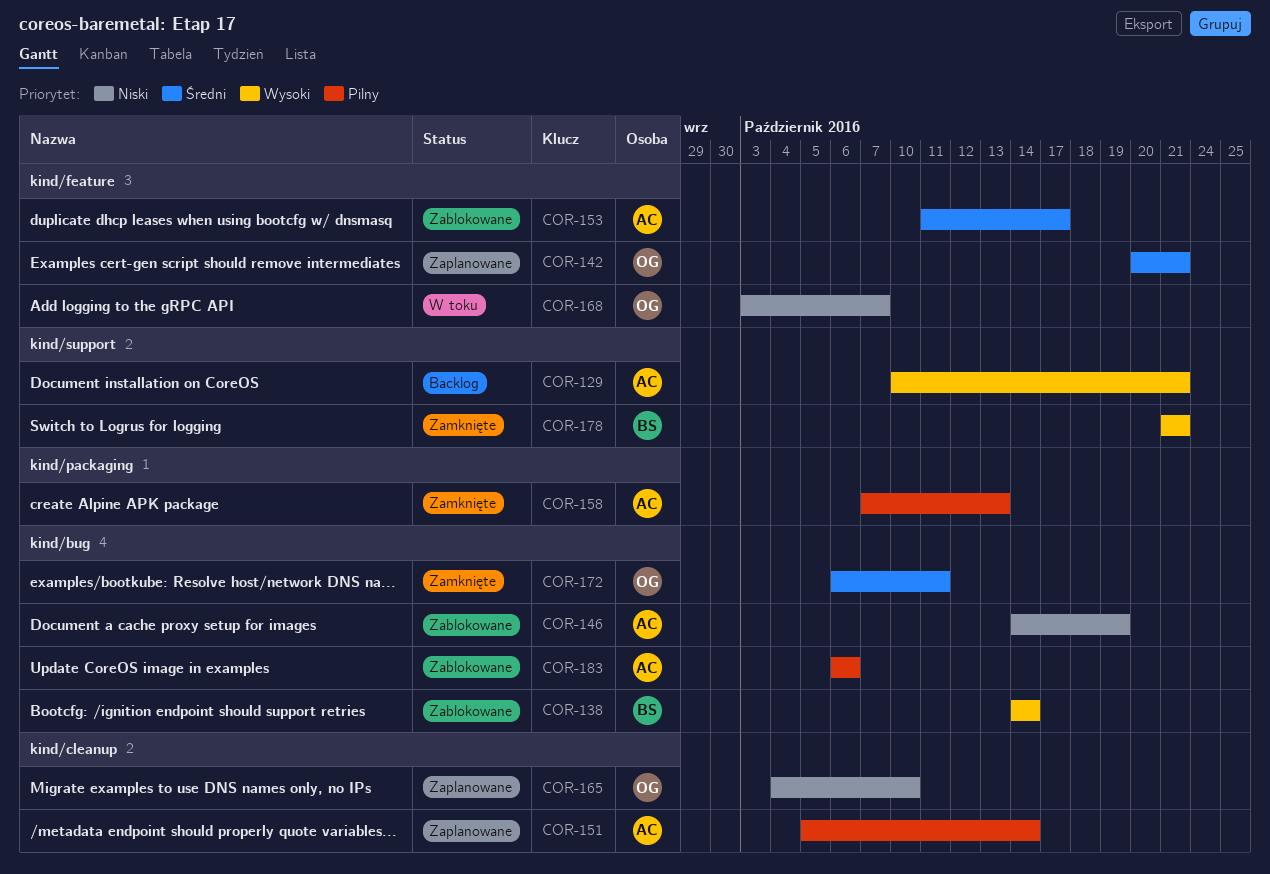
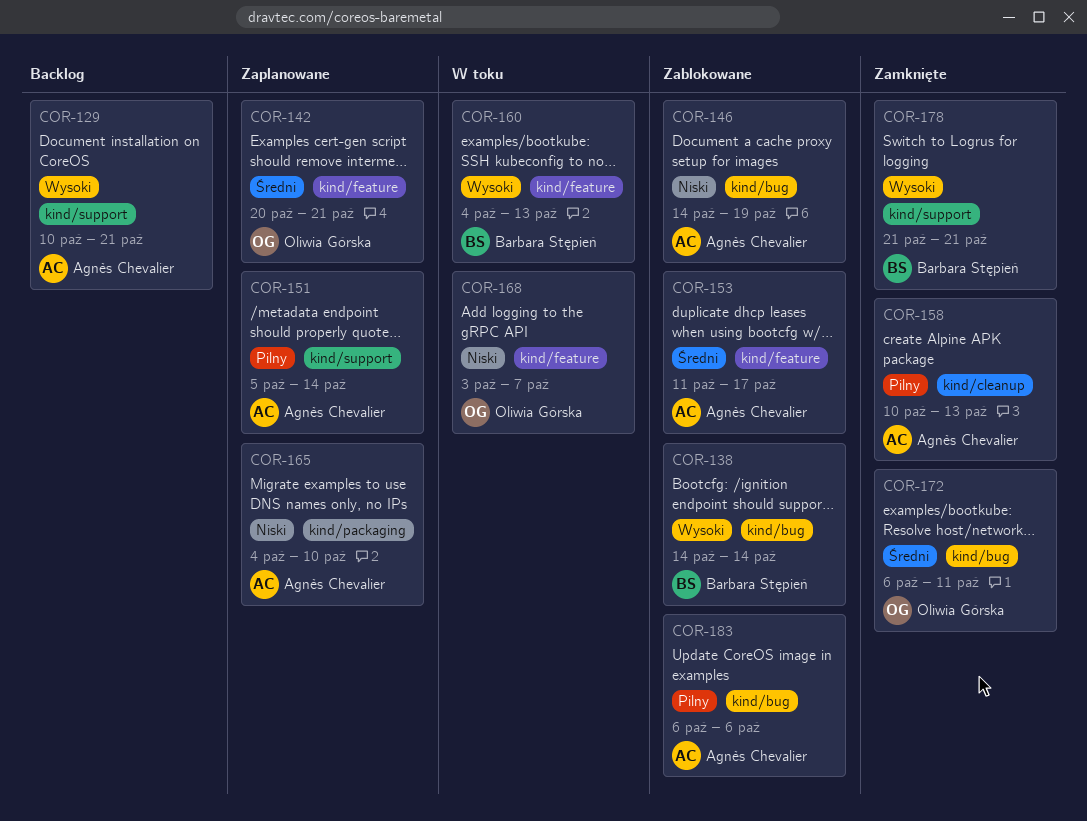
COR-151, label: kind/cleanup -> kind/support
COR-158, label: kind/packaging -> kind/cleanup
COR-158, start: Oct 7 -> Oct 10
COR-160: none -> present
COR-165, owner: Oliwia Górska -> Agnès Chevalier
COR-165, label: kind/cleanup -> kind/packaging

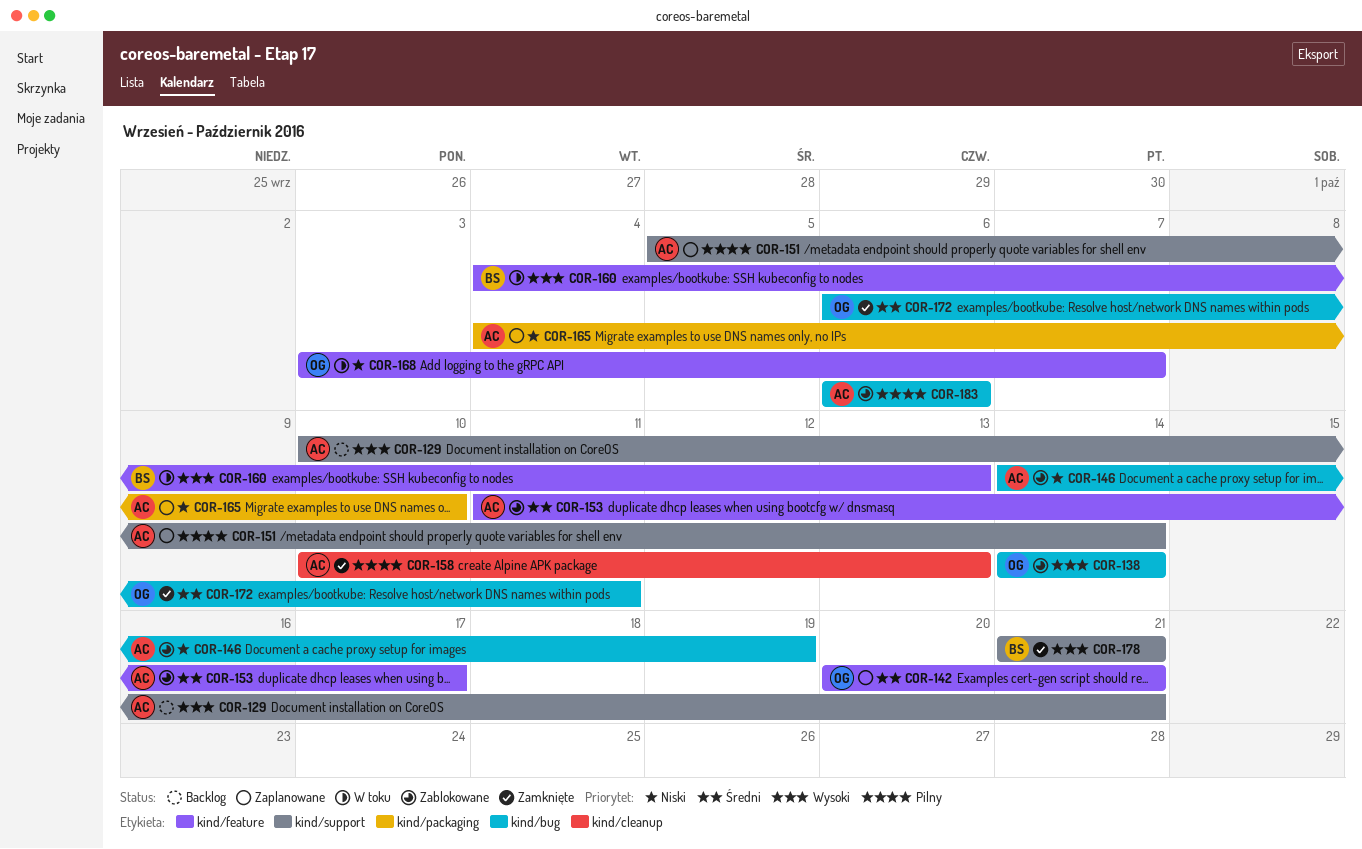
COR-138, owner: Barbara Stępień -> Oliwia Górska

